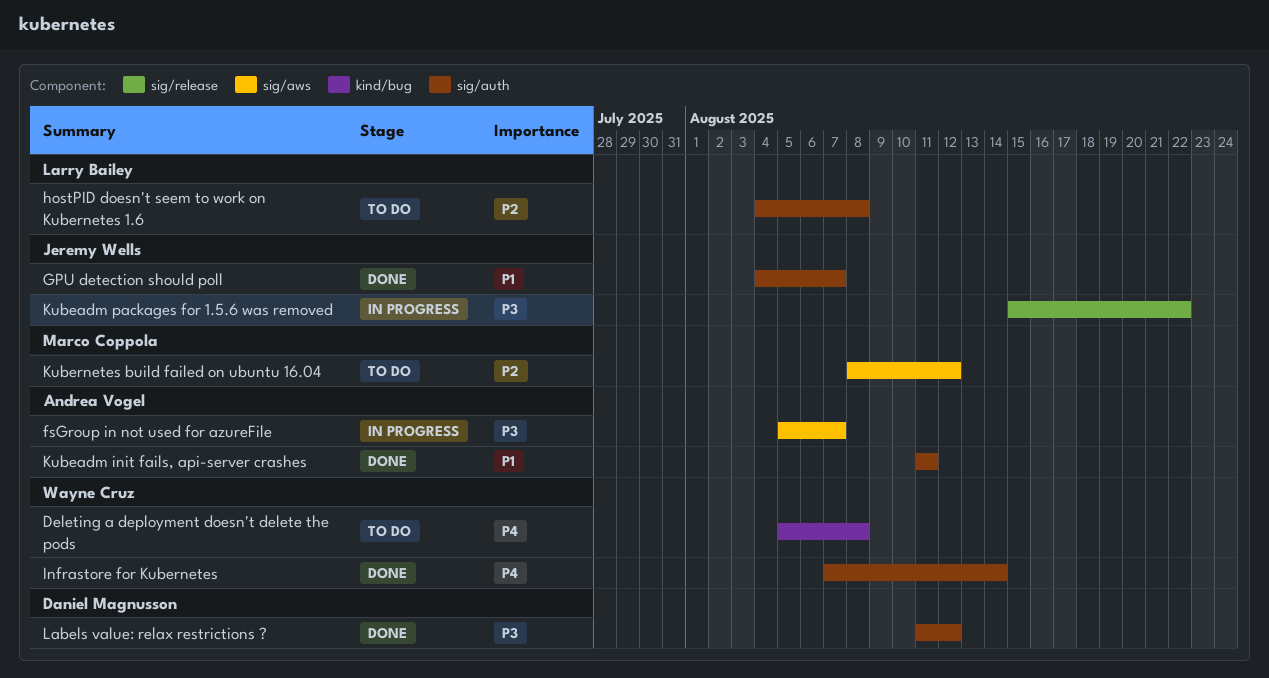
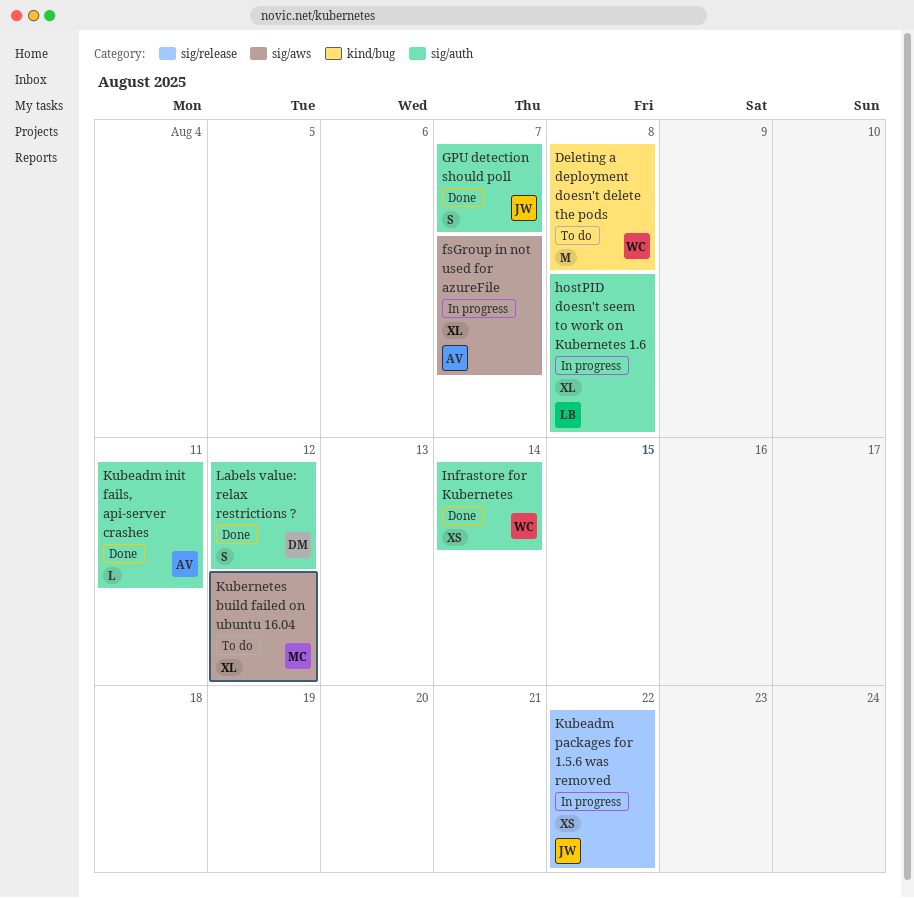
hostPID doesn't seem to work on Kubernetes 1.6, status: To do -> In progress

